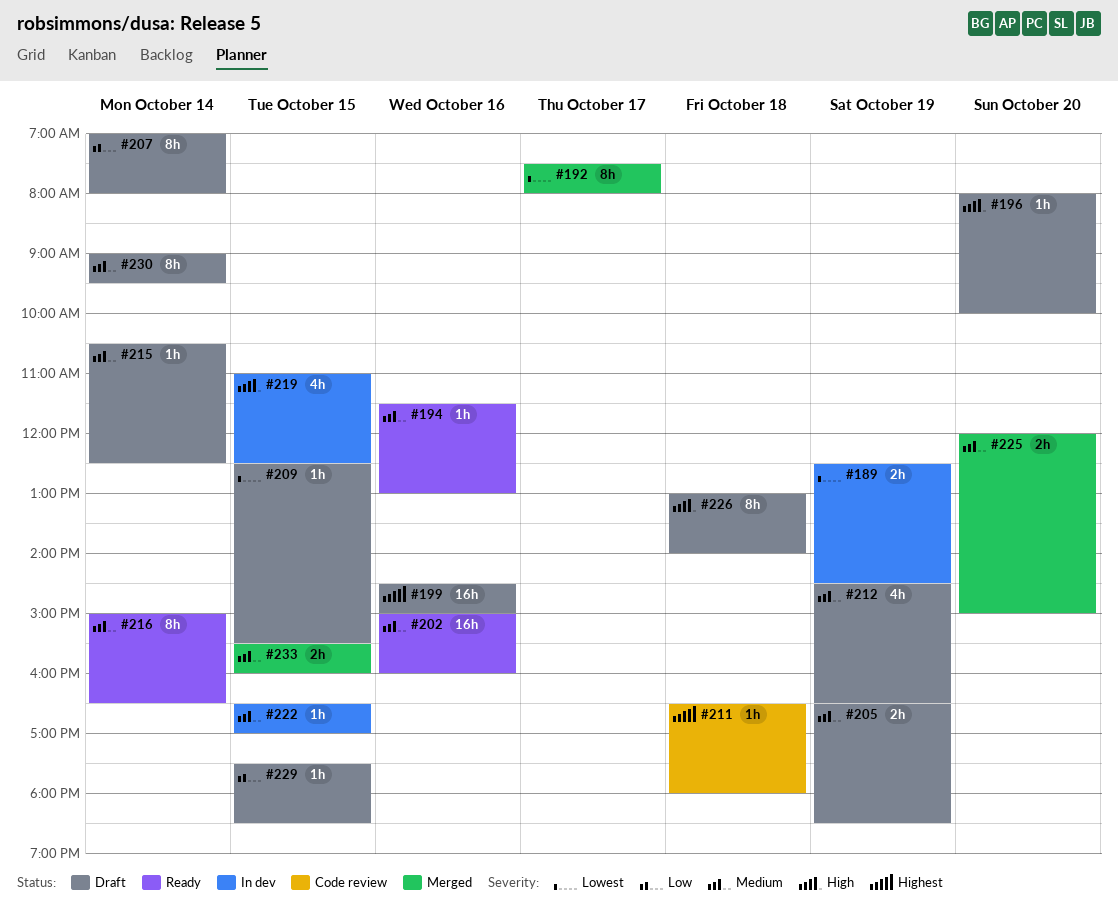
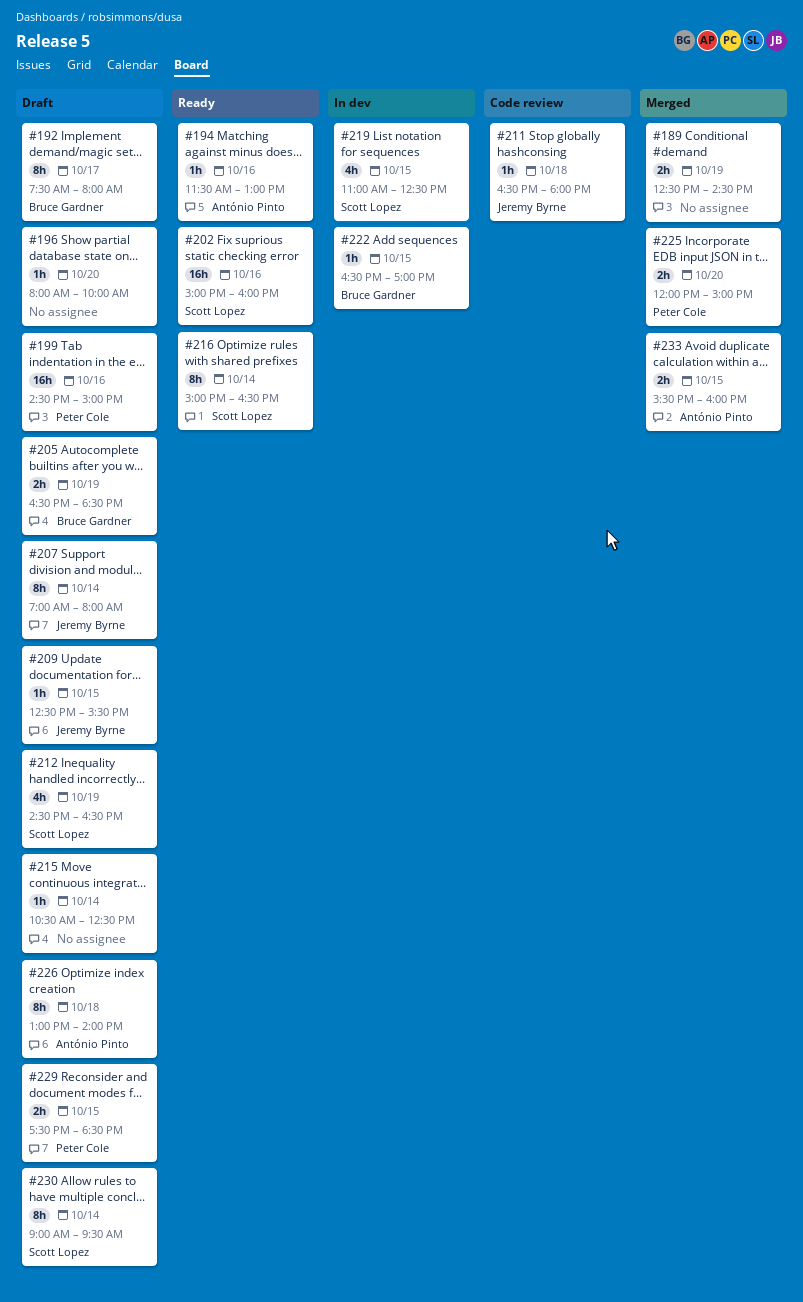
#189, status: In dev -> Merged
#192, status: Merged -> Draft
#229, estimate: 1h -> 2h

